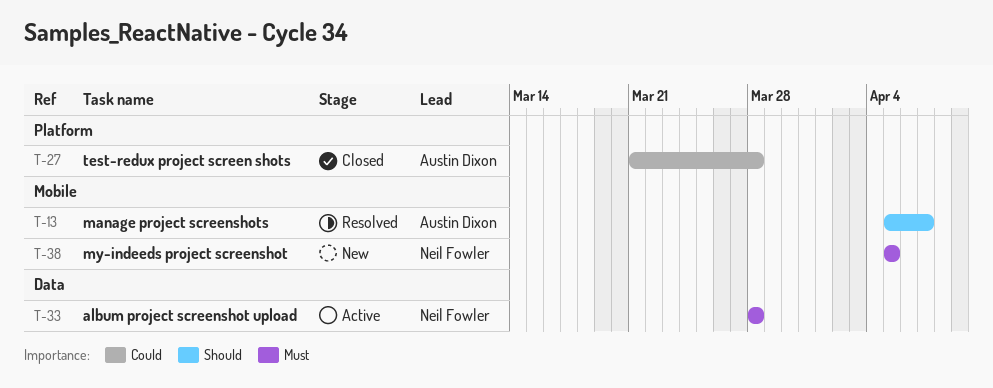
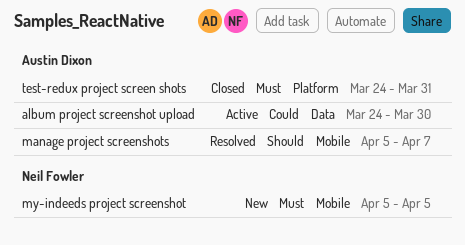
album project screenshot upload, owner: Neil Fowler -> Austin Dixon
album project screenshot upload, priority: Must -> Could
album project screenshot upload, start: Mar 28 -> Mar 24
album project screenshot upload, due: Mar 28 -> Mar 30
test-redux project screen shots, priority: Could -> Must
test-redux project screen shots, start: Mar 21 -> Mar 24
test-redux project screen shots, due: Mar 28 -> Mar 31

